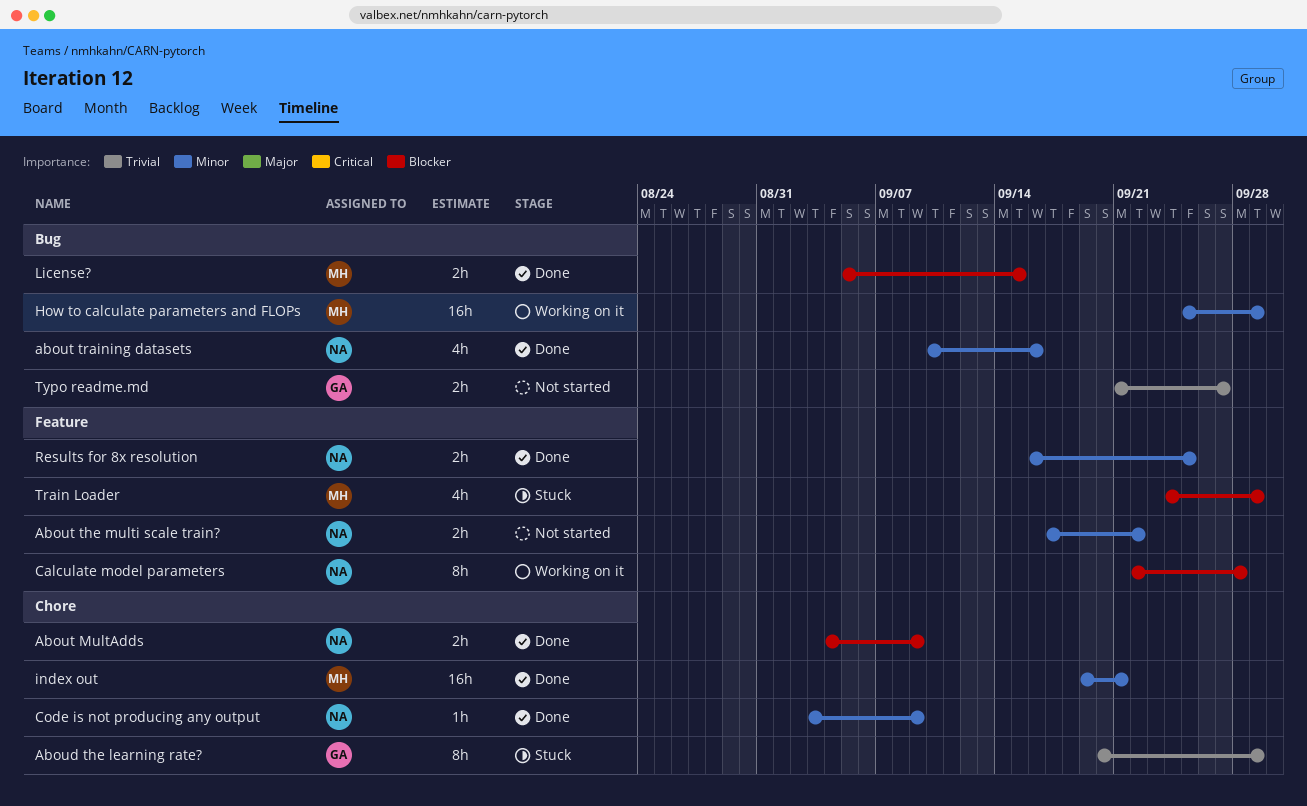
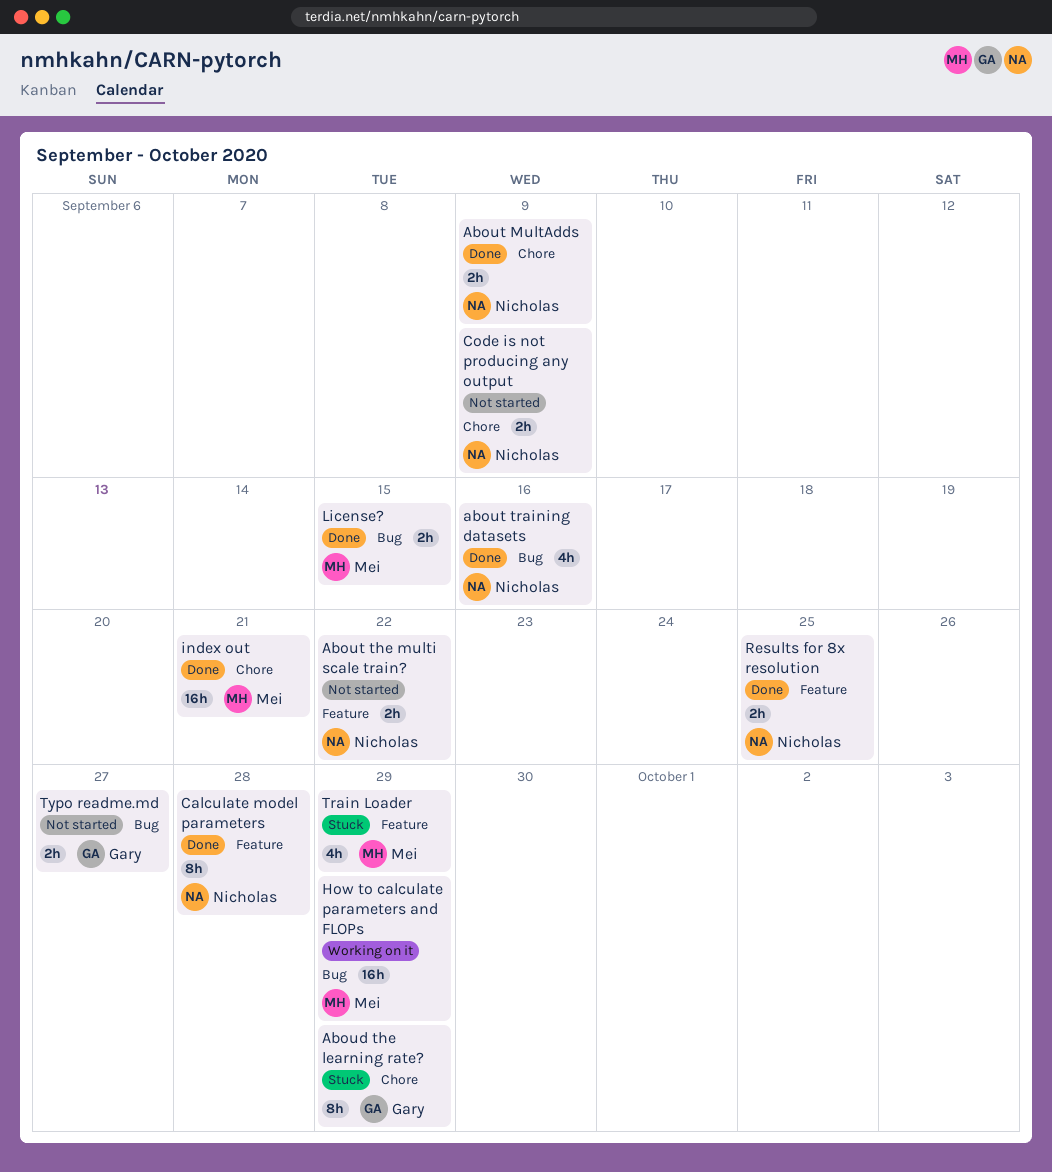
Calculate model parameters, status: Working on it -> Done
Code is not producing any output, status: Done -> Not started
Code is not producing any output, estimate: 1h -> 2h

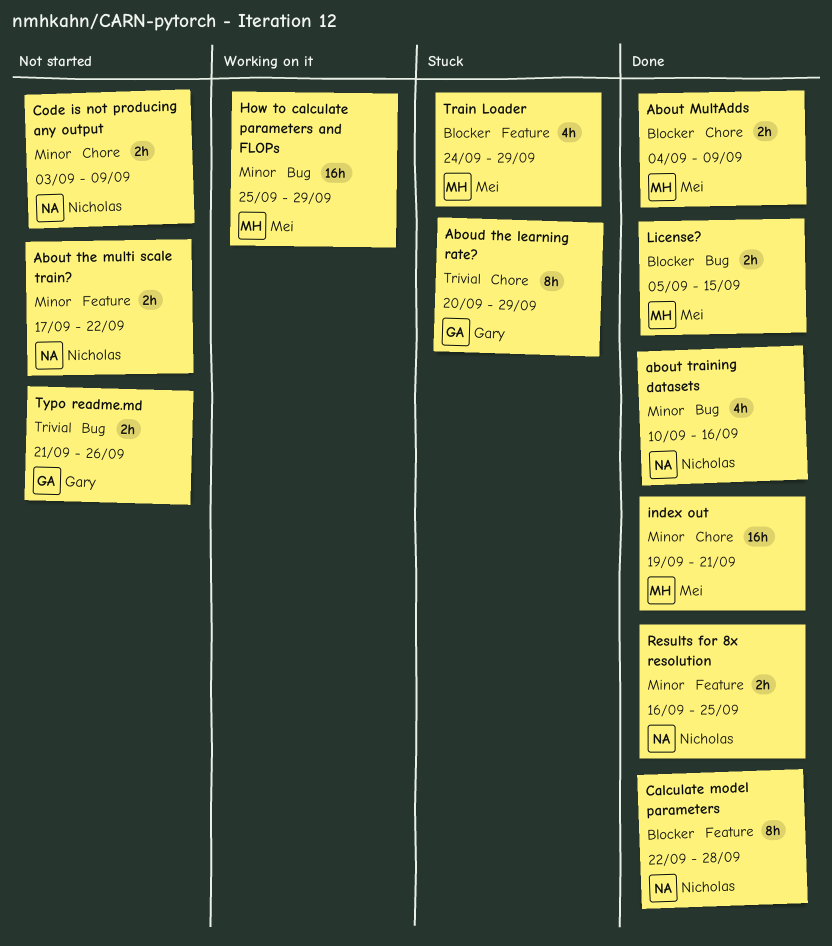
About MultAdds, owner: Nicholas -> Mei
Typo readme.md, due: Sep 27 -> Sep 26

